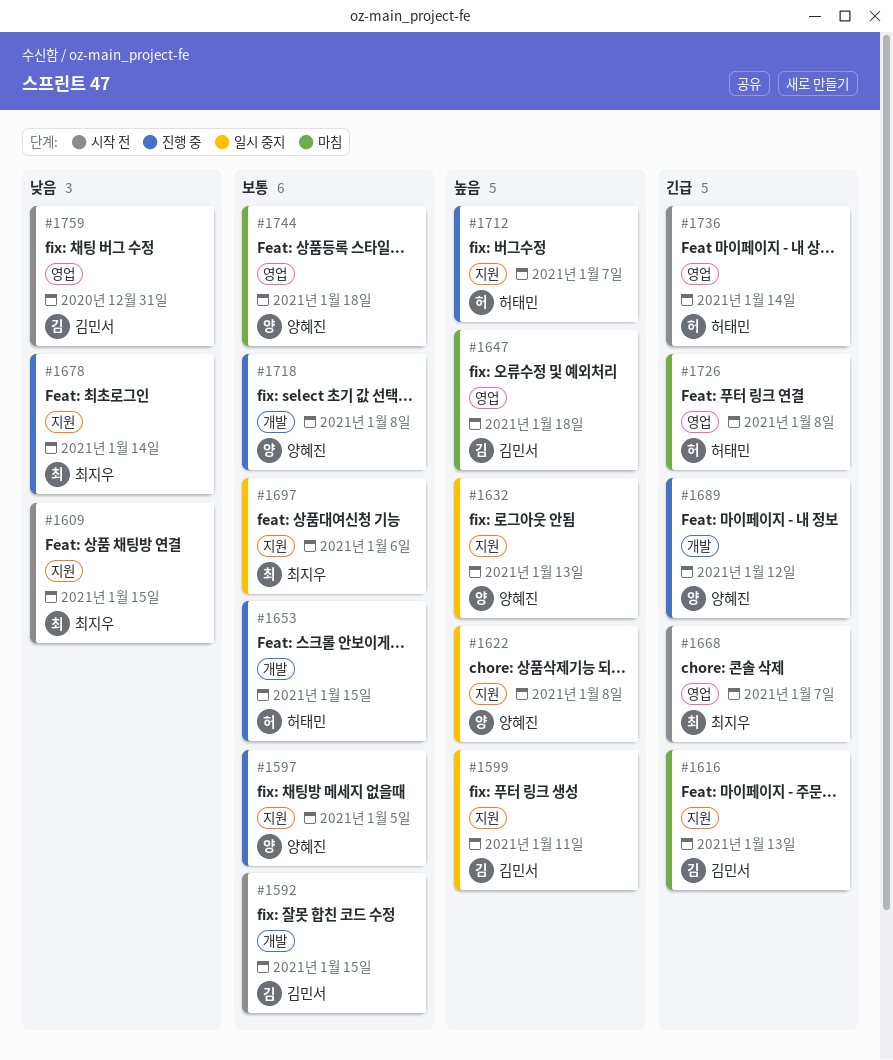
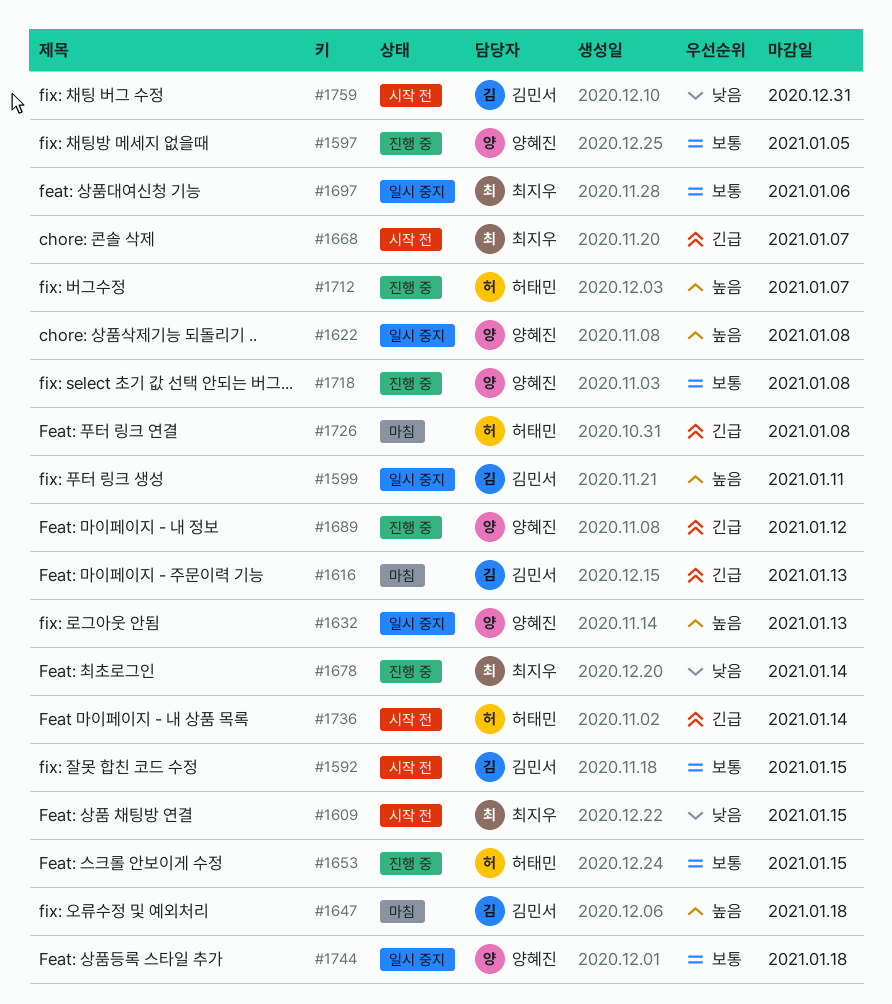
#1744, status: 마침 -> 일시 중지

